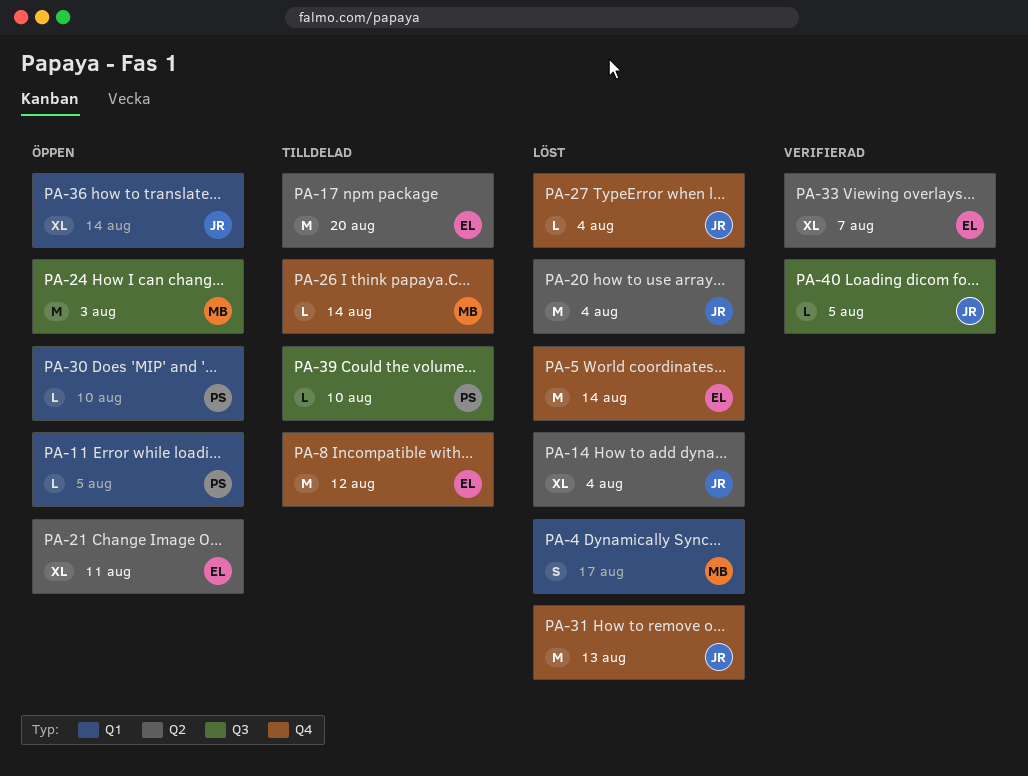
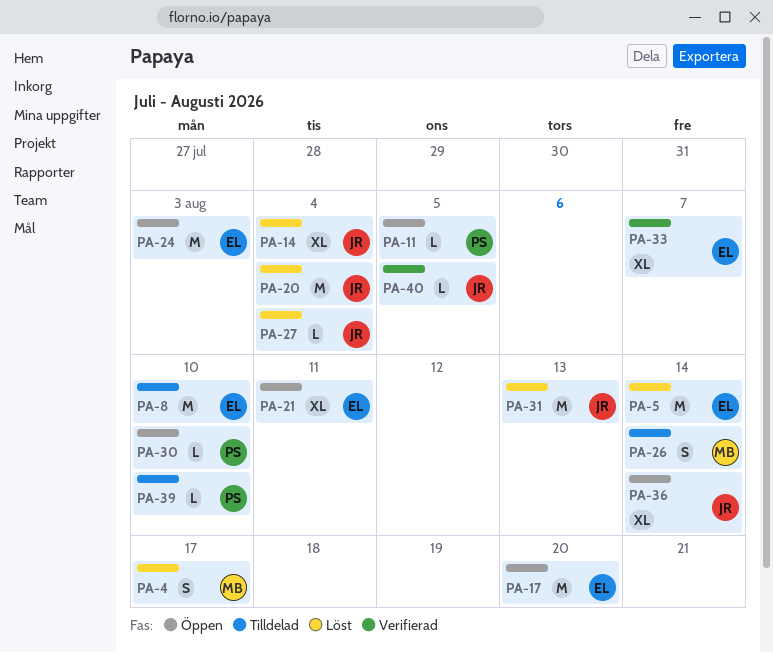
PA-8, due: Aug 12 -> Aug 10
PA-17, status: Tilldelad -> Öppen
PA-24, owner: MB -> EL
PA-26, estimate: L -> S

